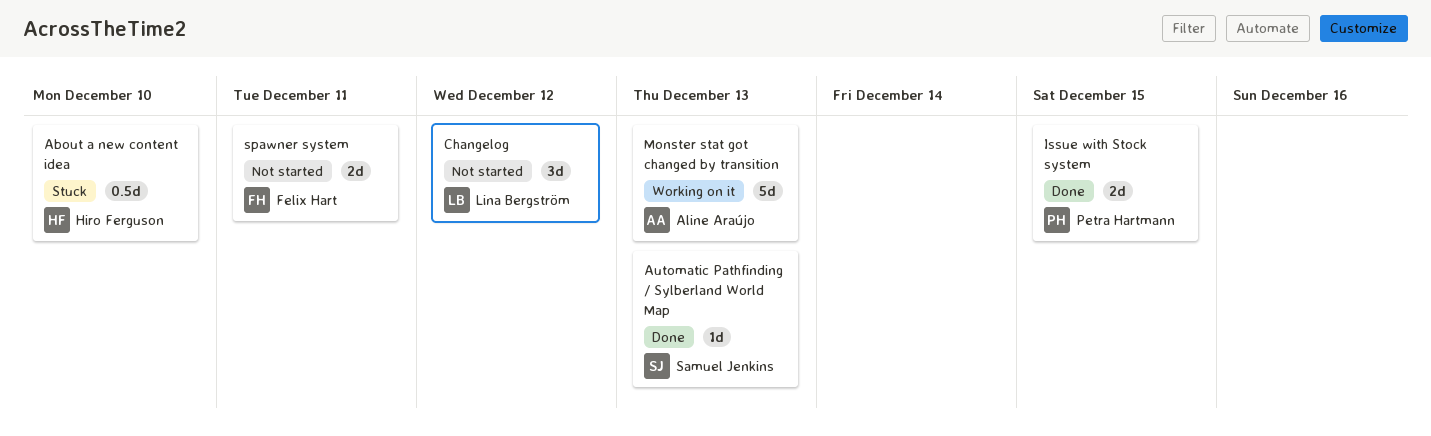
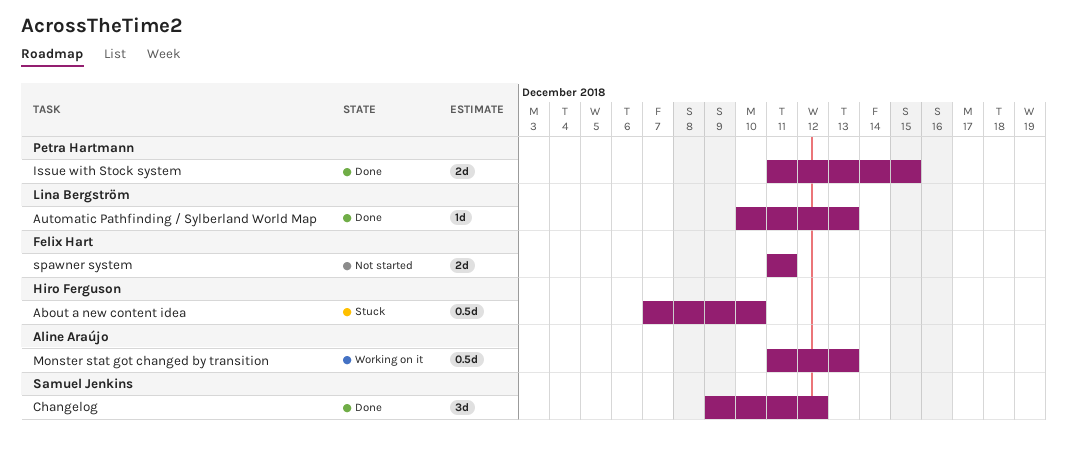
Automatic Pathfinding / Sylberland World Map, owner: Samuel Jenkins -> Lina Bergström
Changelog, status: Not started -> Done
Changelog, owner: Lina Bergström -> Samuel Jenkins
Monster stat got changed by transition, estimate: 5d -> 0.5d

